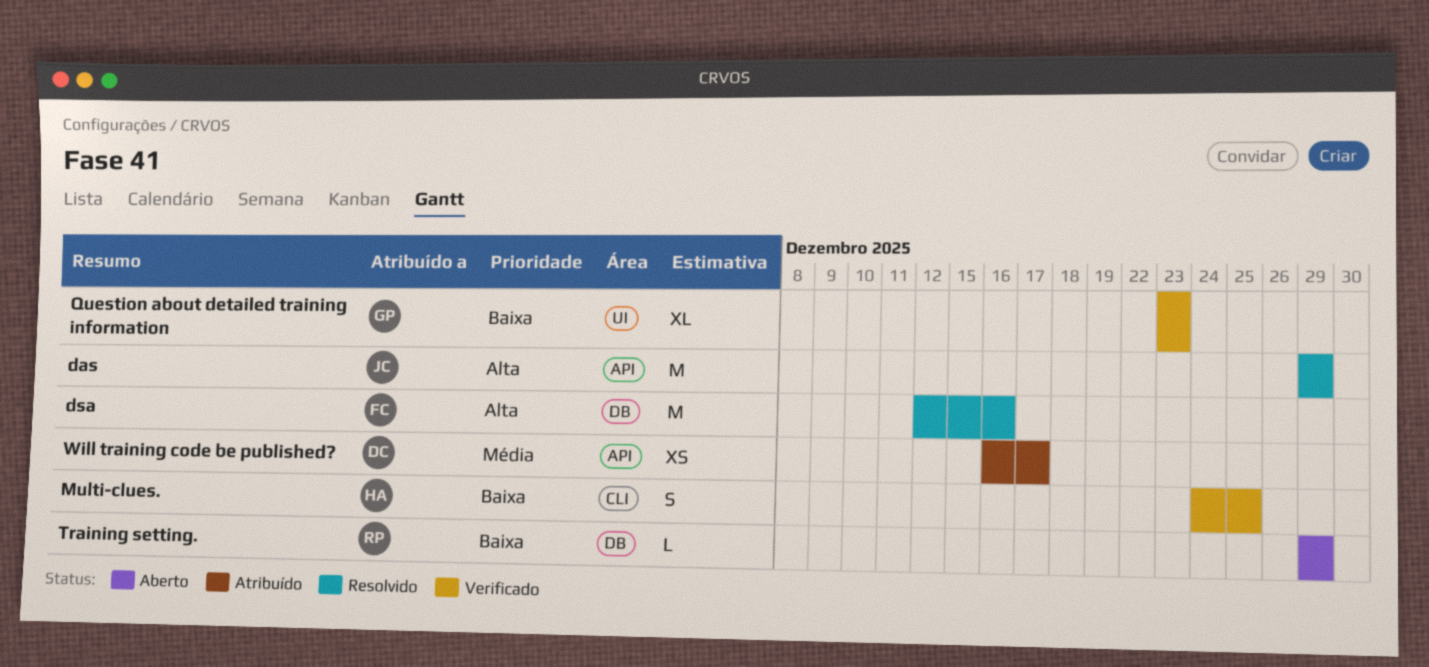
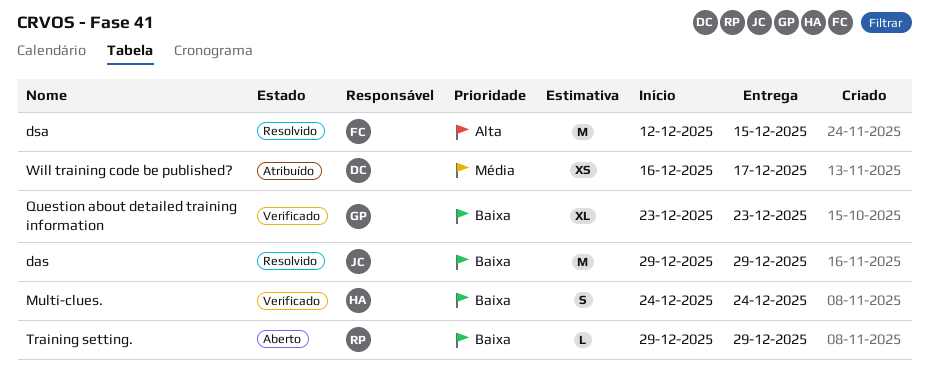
das, priority: Alta -> Baixa
dsa, due: Dec 16 -> Dec 15
Multi-clues., due: Dec 25 -> Dec 24

